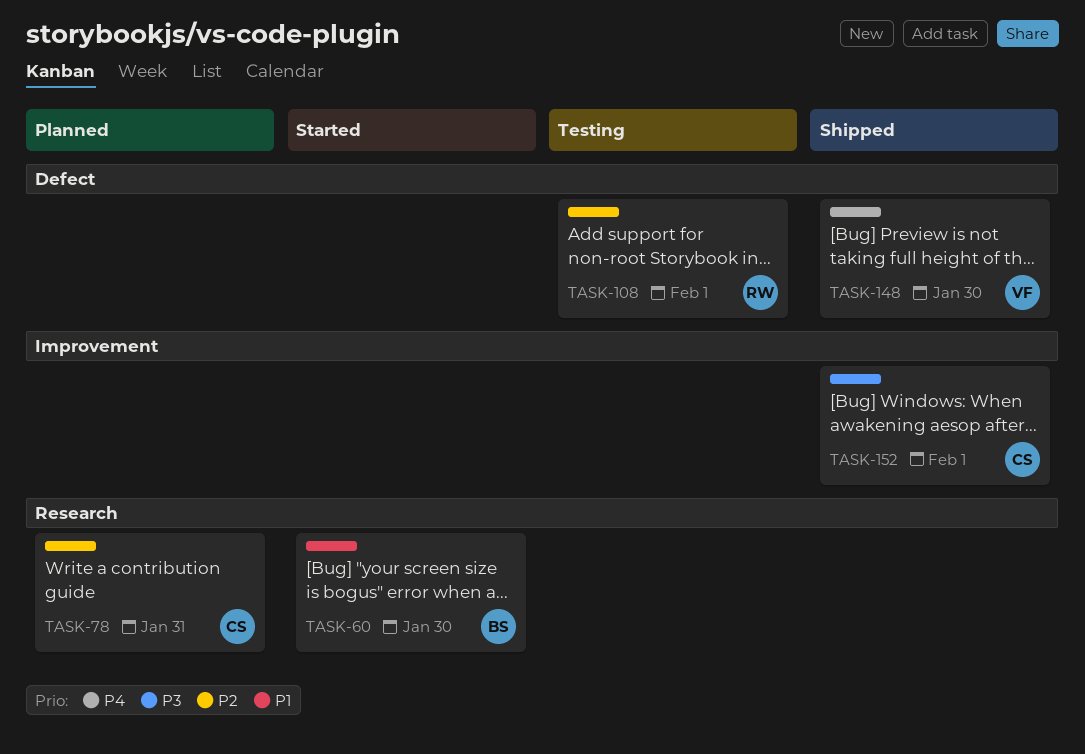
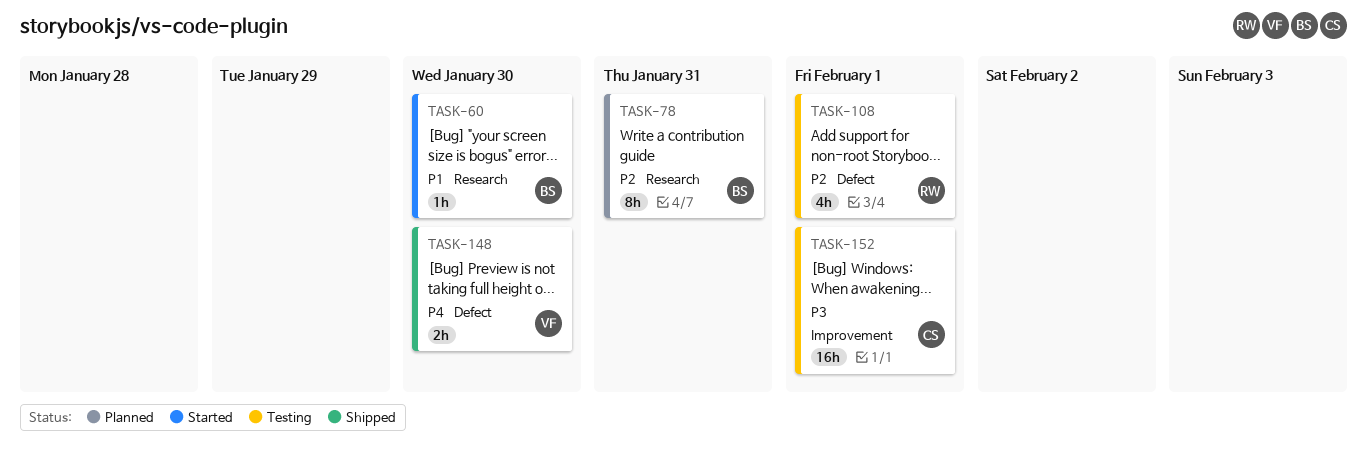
TASK-78, owner: CS -> BS
TASK-152, status: Shipped -> Testing

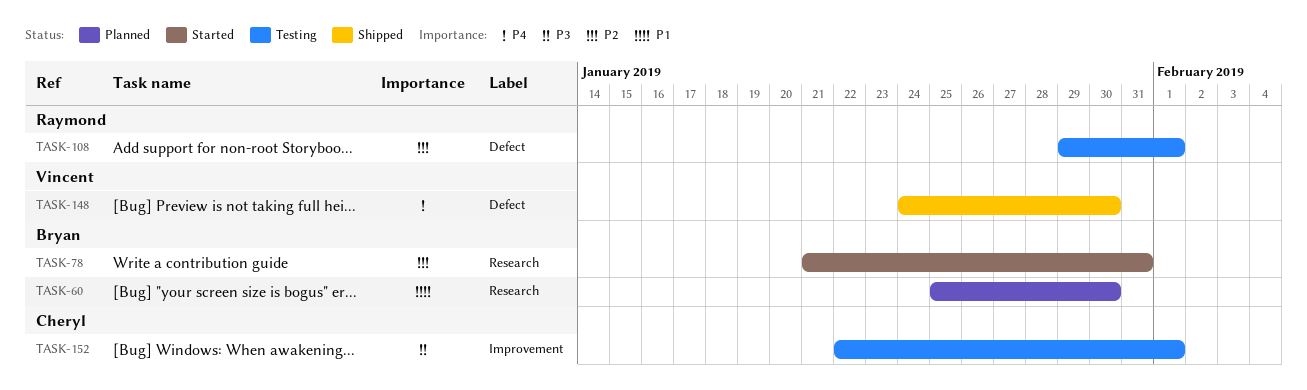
TASK-60, status: Started -> Planned
TASK-78, status: Planned -> Started

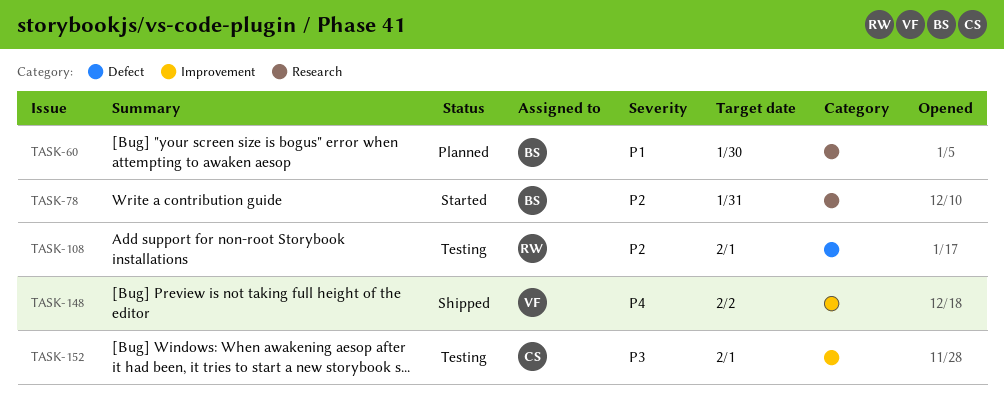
TASK-148, label: Defect -> Improvement
TASK-148, due: Jan 30 -> Feb 2

